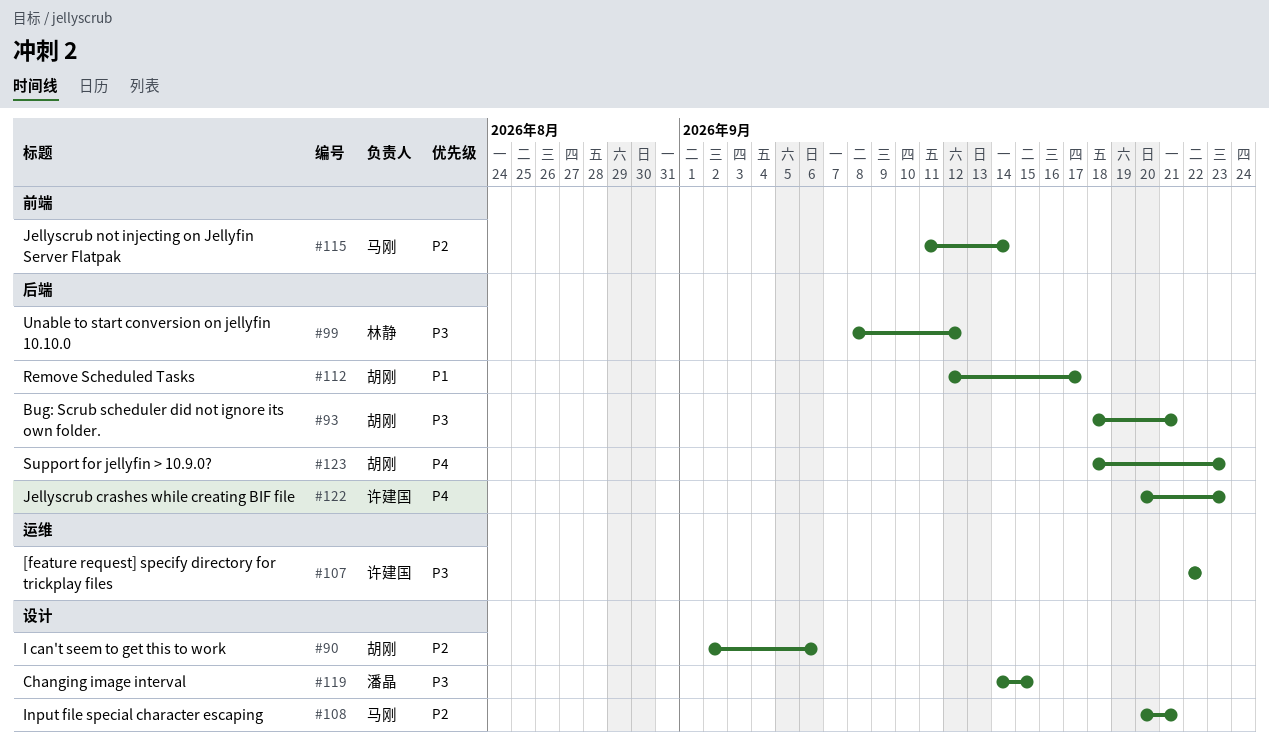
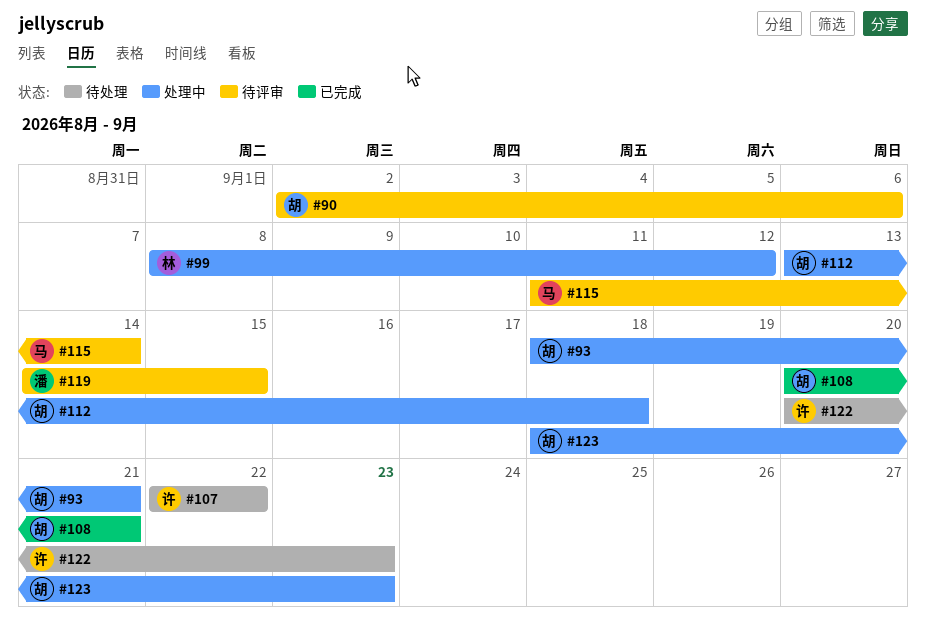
#108, owner: 马刚 -> 胡刚
#112, start: Sep 12 -> Sep 13
#112, due: Sep 17 -> Sep 18

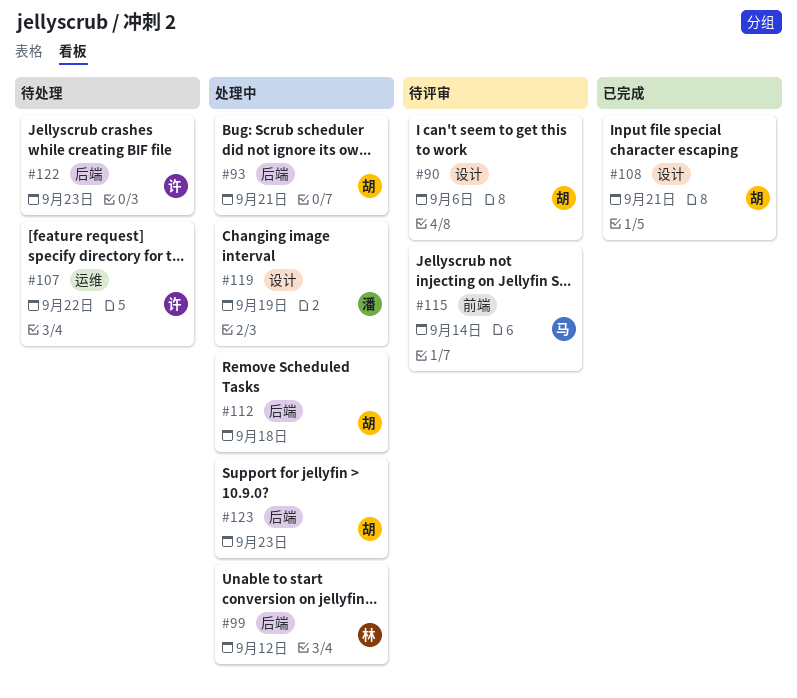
#119, status: 待评审 -> 处理中
#119, due: Sep 15 -> Sep 19

